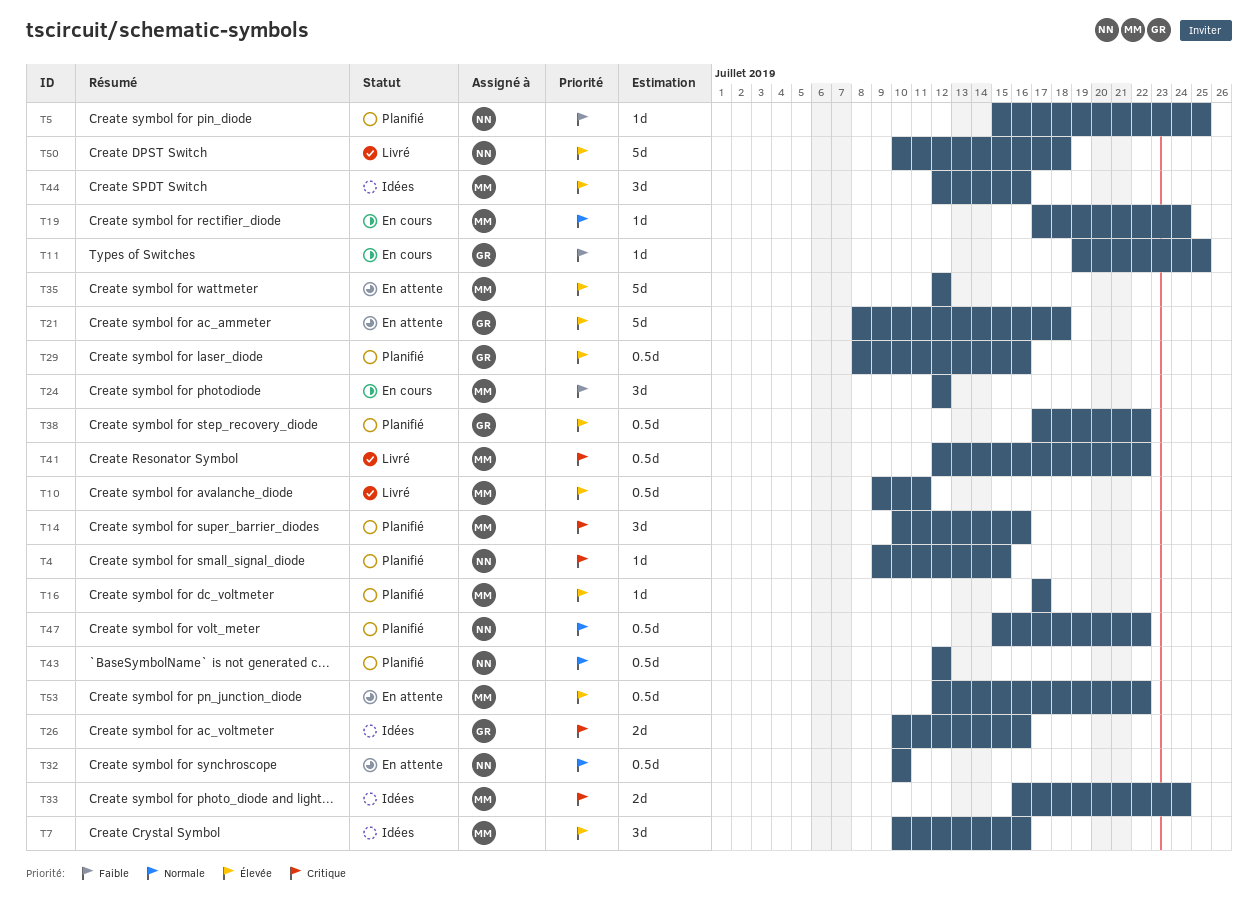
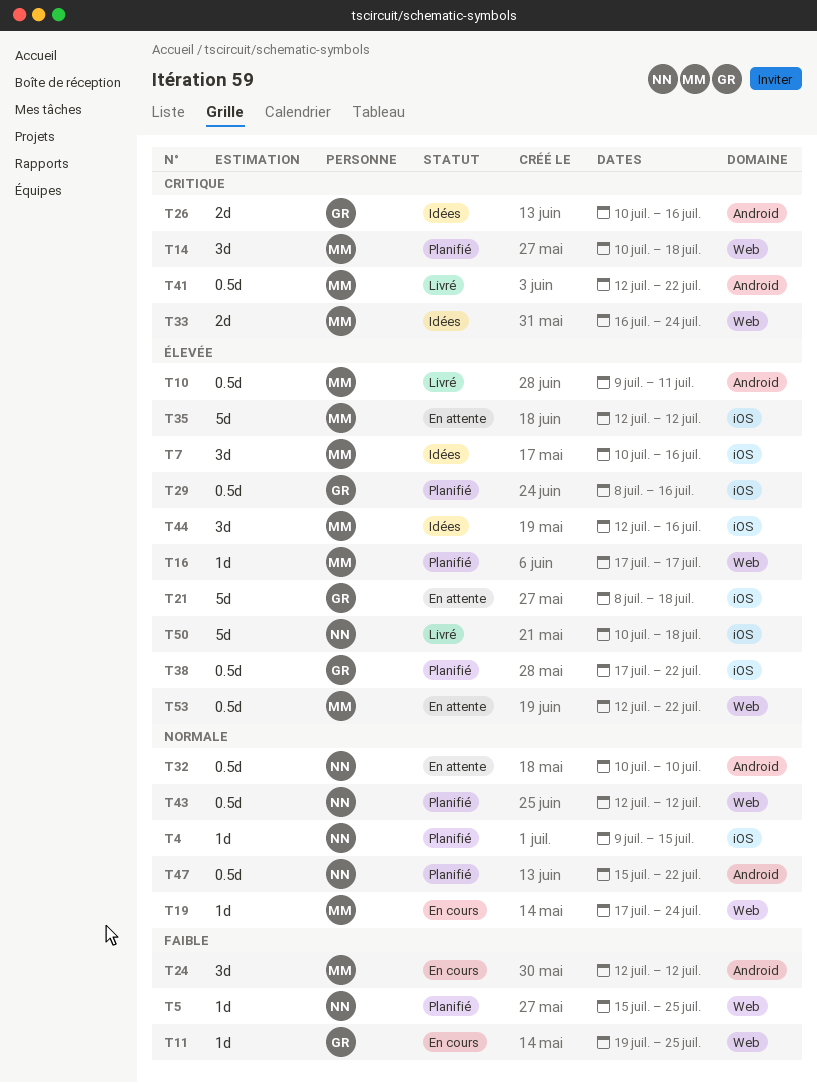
T4, priority: Critique -> Normale
T14, due: Jul 16 -> Jul 18

